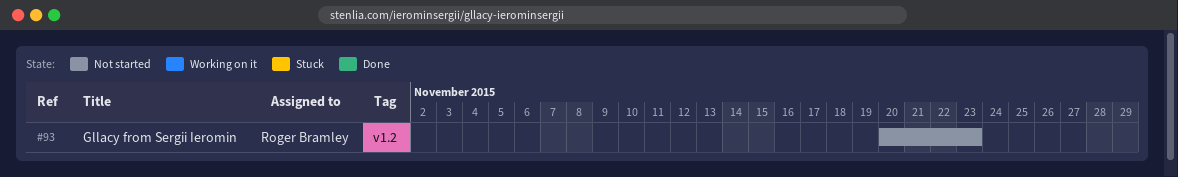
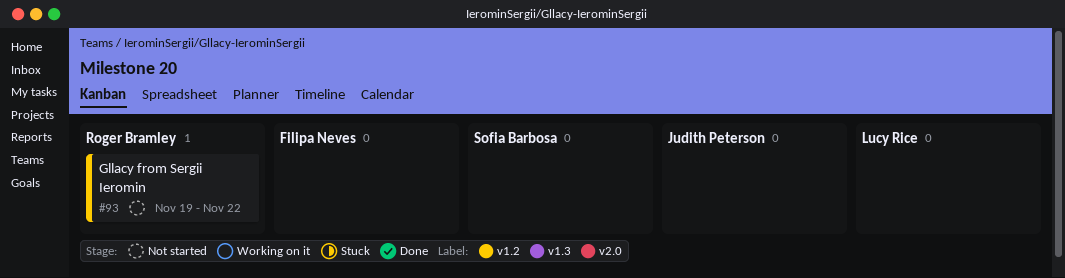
#93, start: Nov 20 -> Nov 19
#93, due: Nov 23 -> Nov 22

